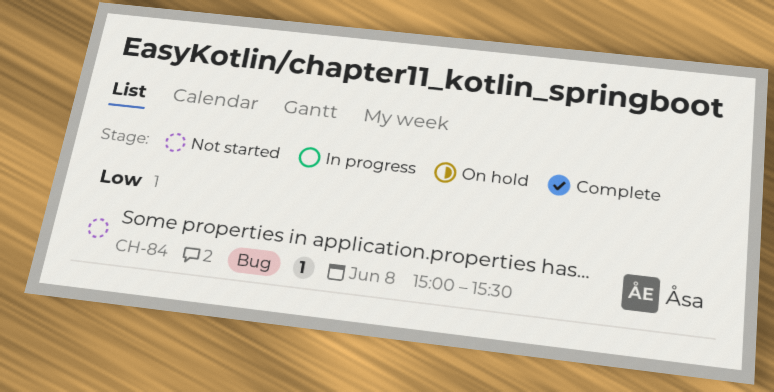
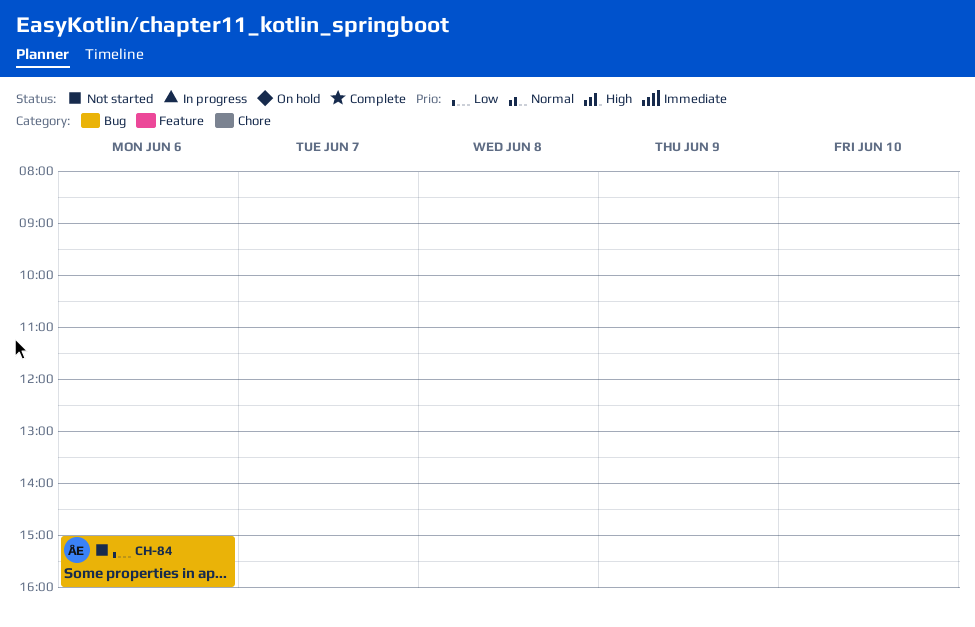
CH-84, day: Jun 8 -> Jun 6
CH-84, ends: 15:30 -> 16:00

